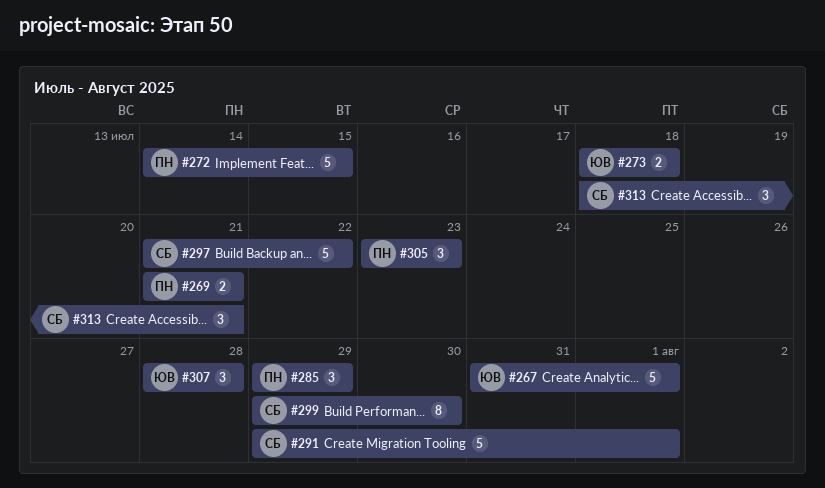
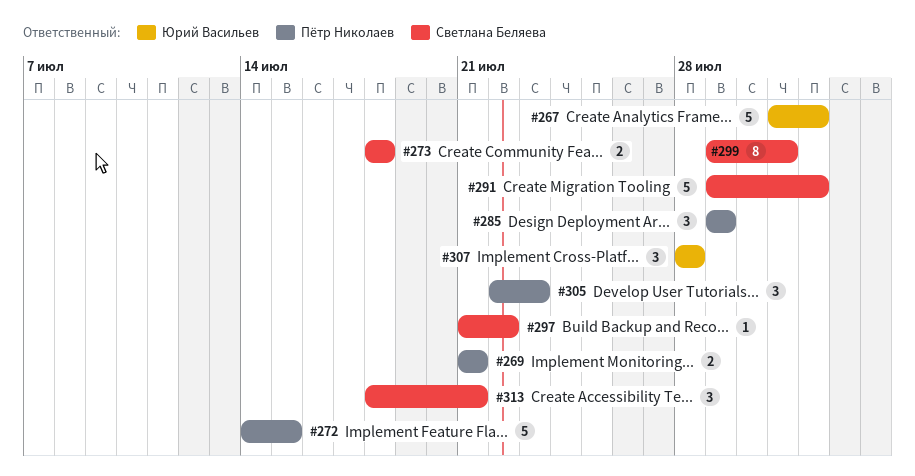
#273, owner: Юрий Васильев -> Светлана Беляева
#297, estimate: 5 -> 1
#299, due: Jul 30 -> Jul 31
#305, start: Jul 23 -> Jul 22

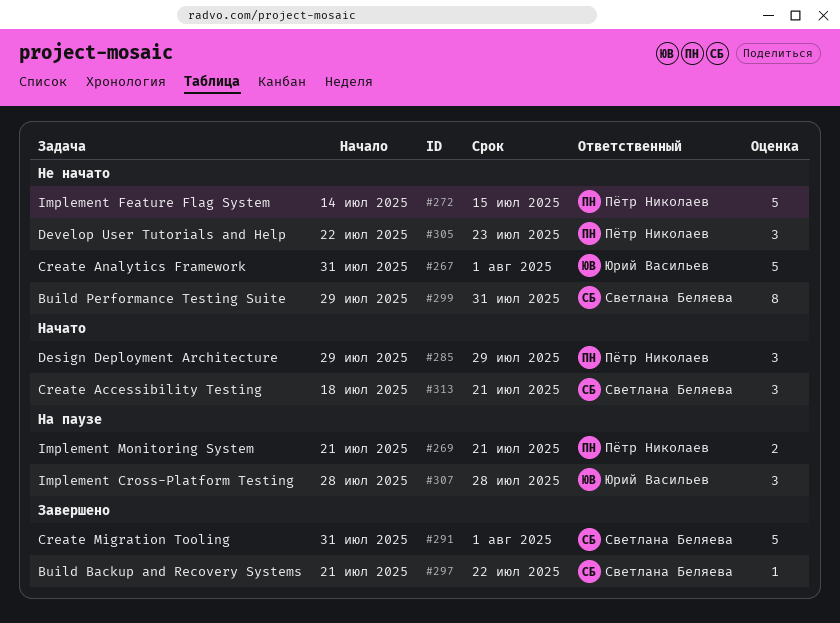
#273: present -> none
#291, start: Jul 29 -> Jul 31

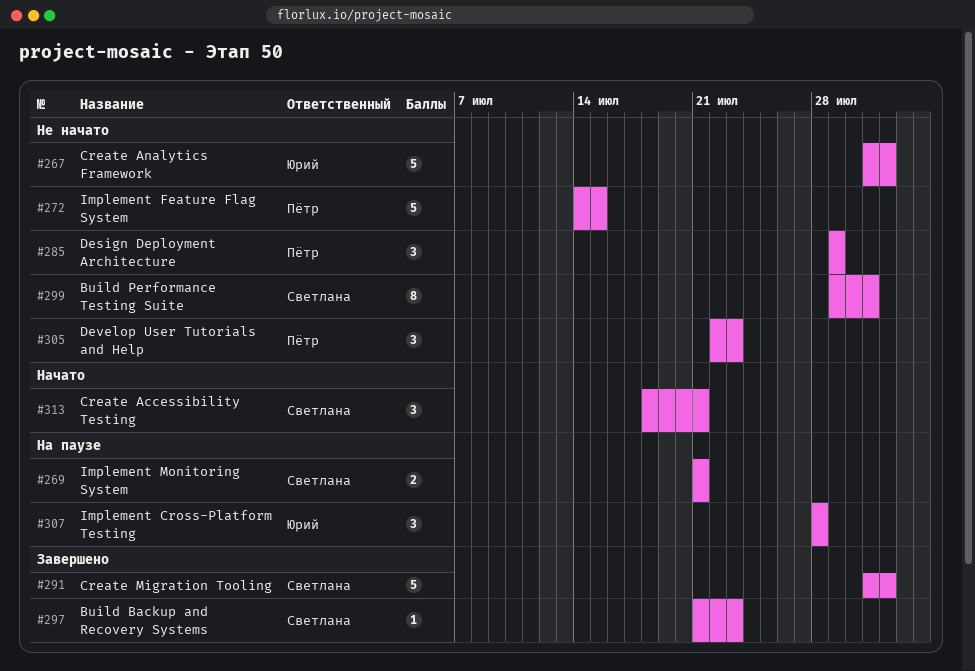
#269, owner: Пётр Николаев -> Светлана Беляева
#285, status: Начато -> Не начато
#297, due: Jul 22 -> Jul 23

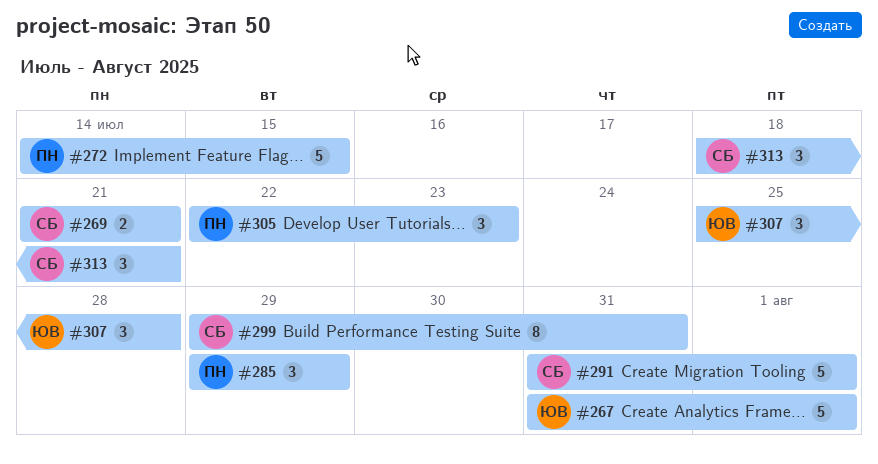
#297: present -> none
#307, start: Jul 28 -> Jul 25

